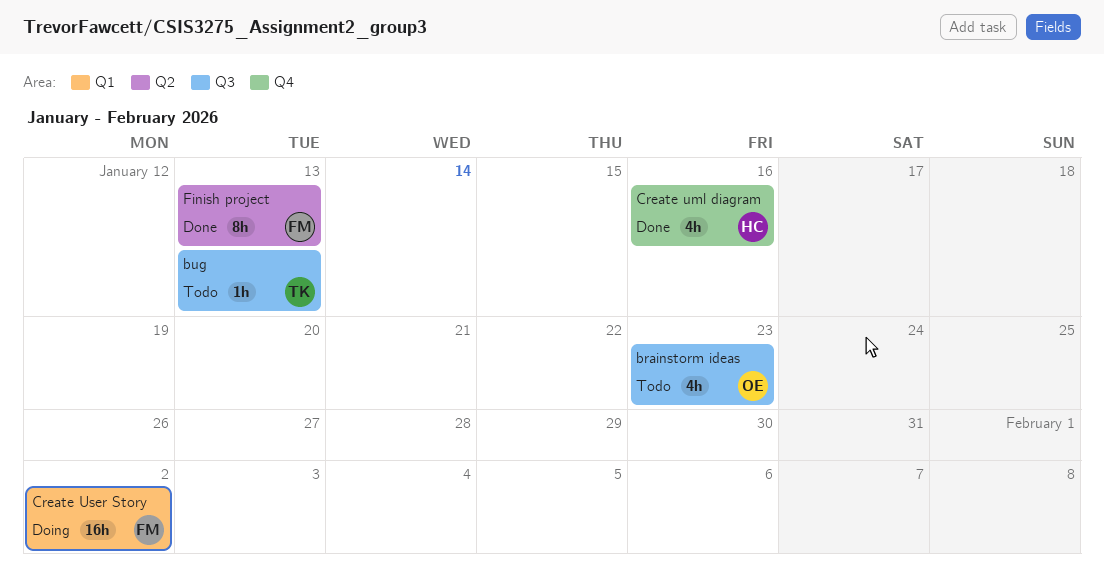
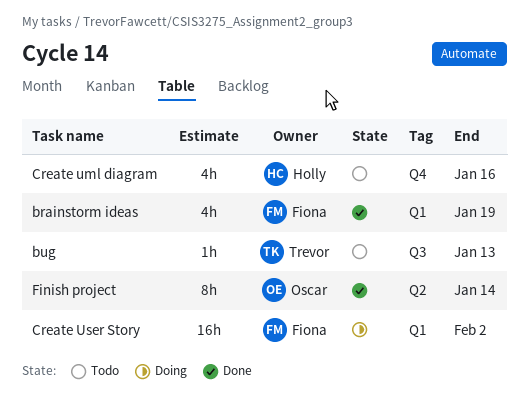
brainstorm ideas, status: Todo -> Done
brainstorm ideas, owner: Oscar -> Fiona
brainstorm ideas, label: Q3 -> Q1
brainstorm ideas, due: Jan 23 -> Jan 19
Create uml diagram, status: Done -> Todo
Finish project, owner: Fiona -> Oscar
Finish project, due: Jan 13 -> Jan 14

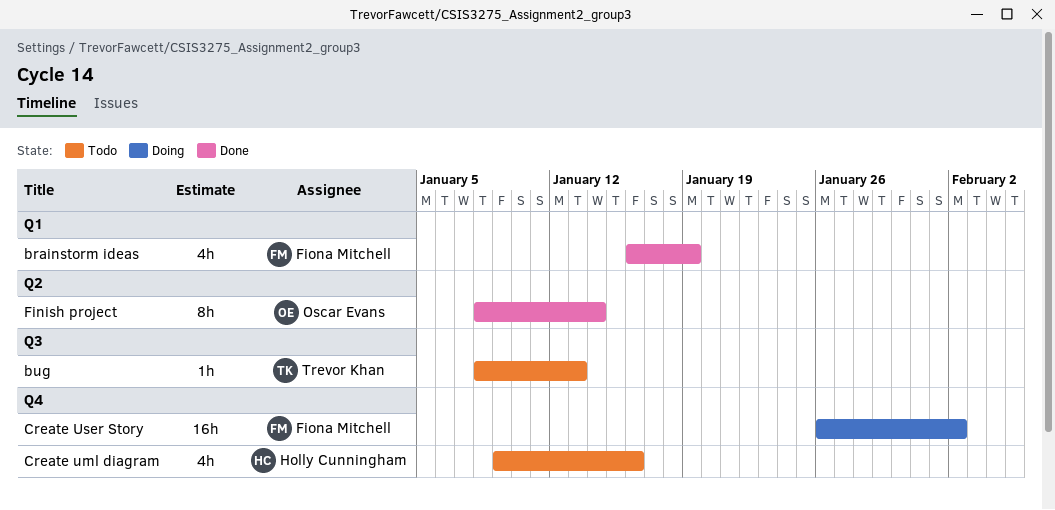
Create User Story, label: Q1 -> Q4

